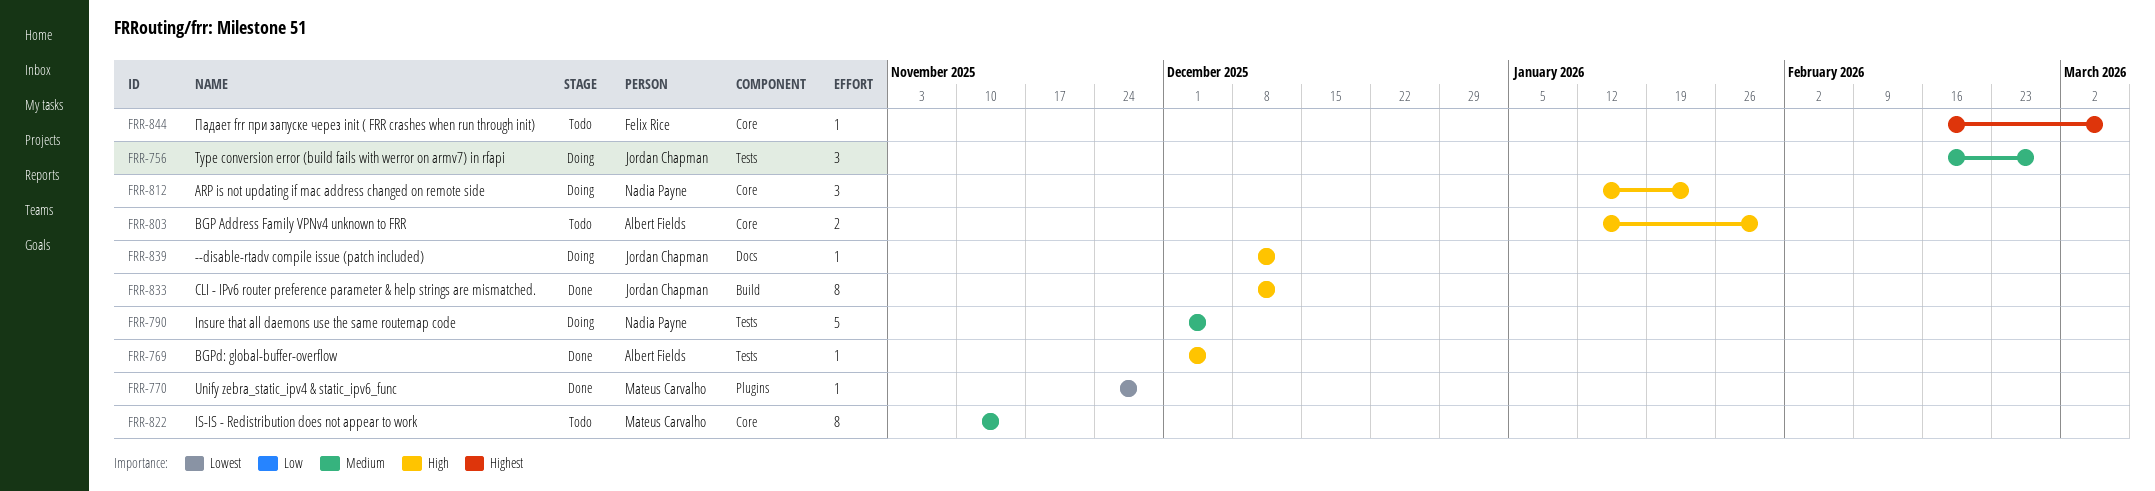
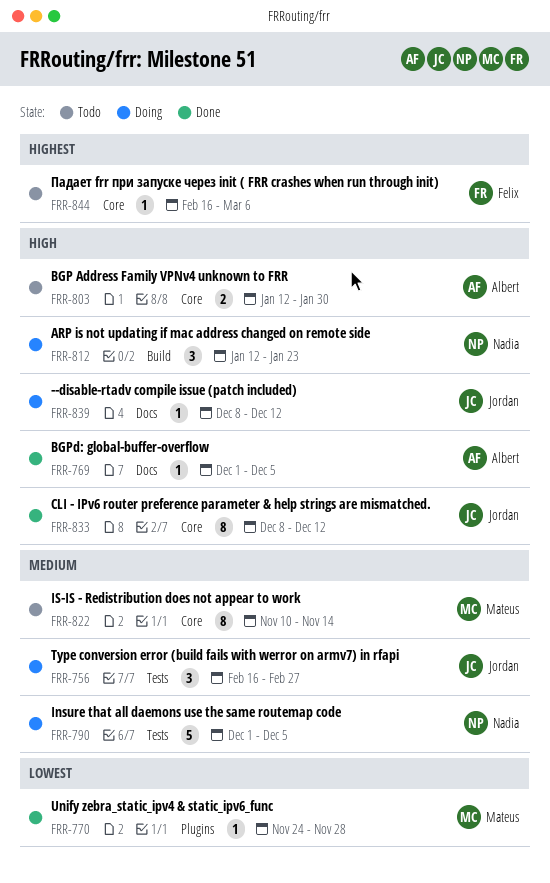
FRR-769, label: Tests -> Docs
FRR-812, label: Core -> Build
FRR-833, label: Build -> Core

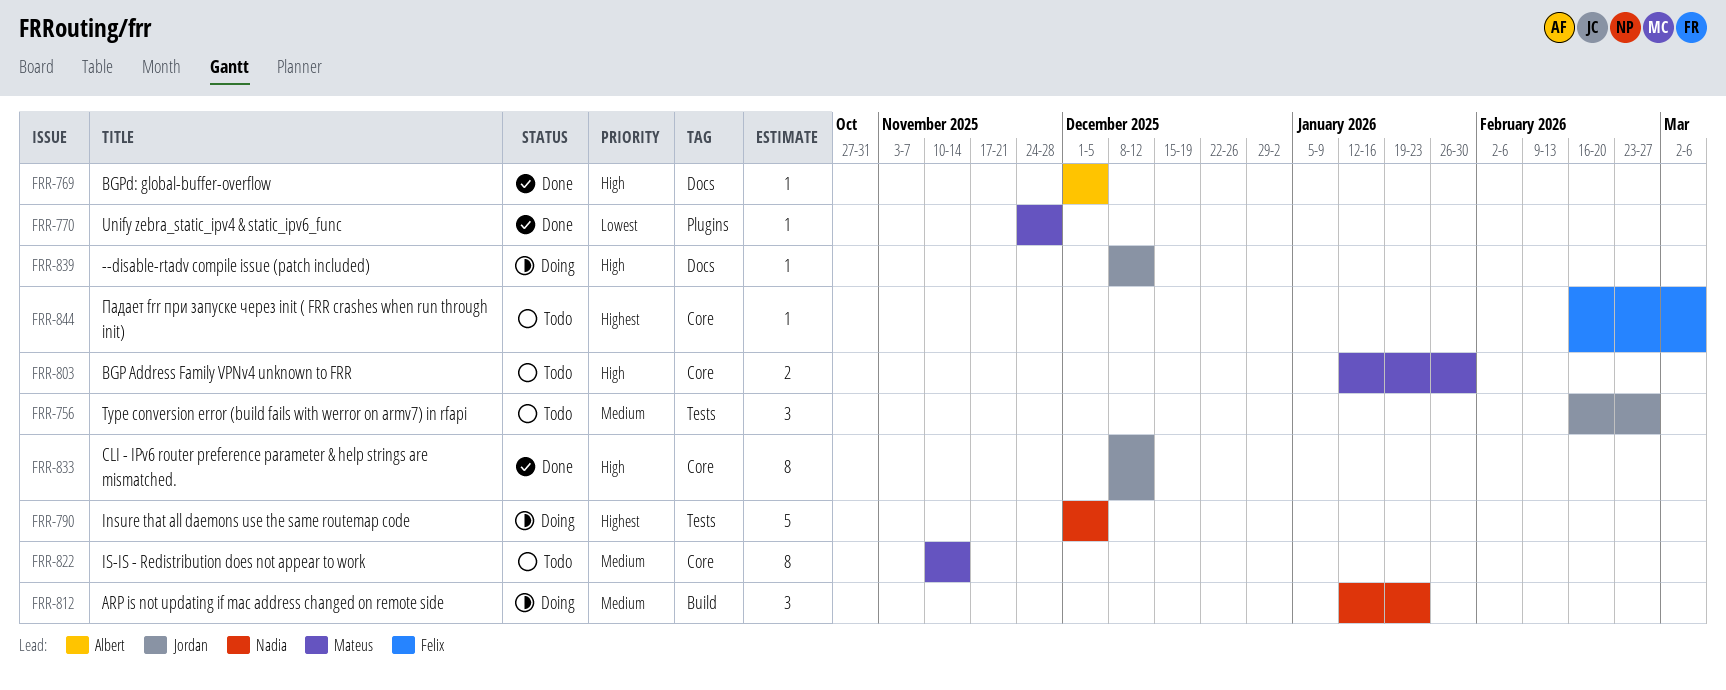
FRR-756, status: Doing -> Todo
FRR-790, priority: Medium -> Highest
FRR-803, owner: Albert -> Mateus
FRR-812, priority: High -> Medium

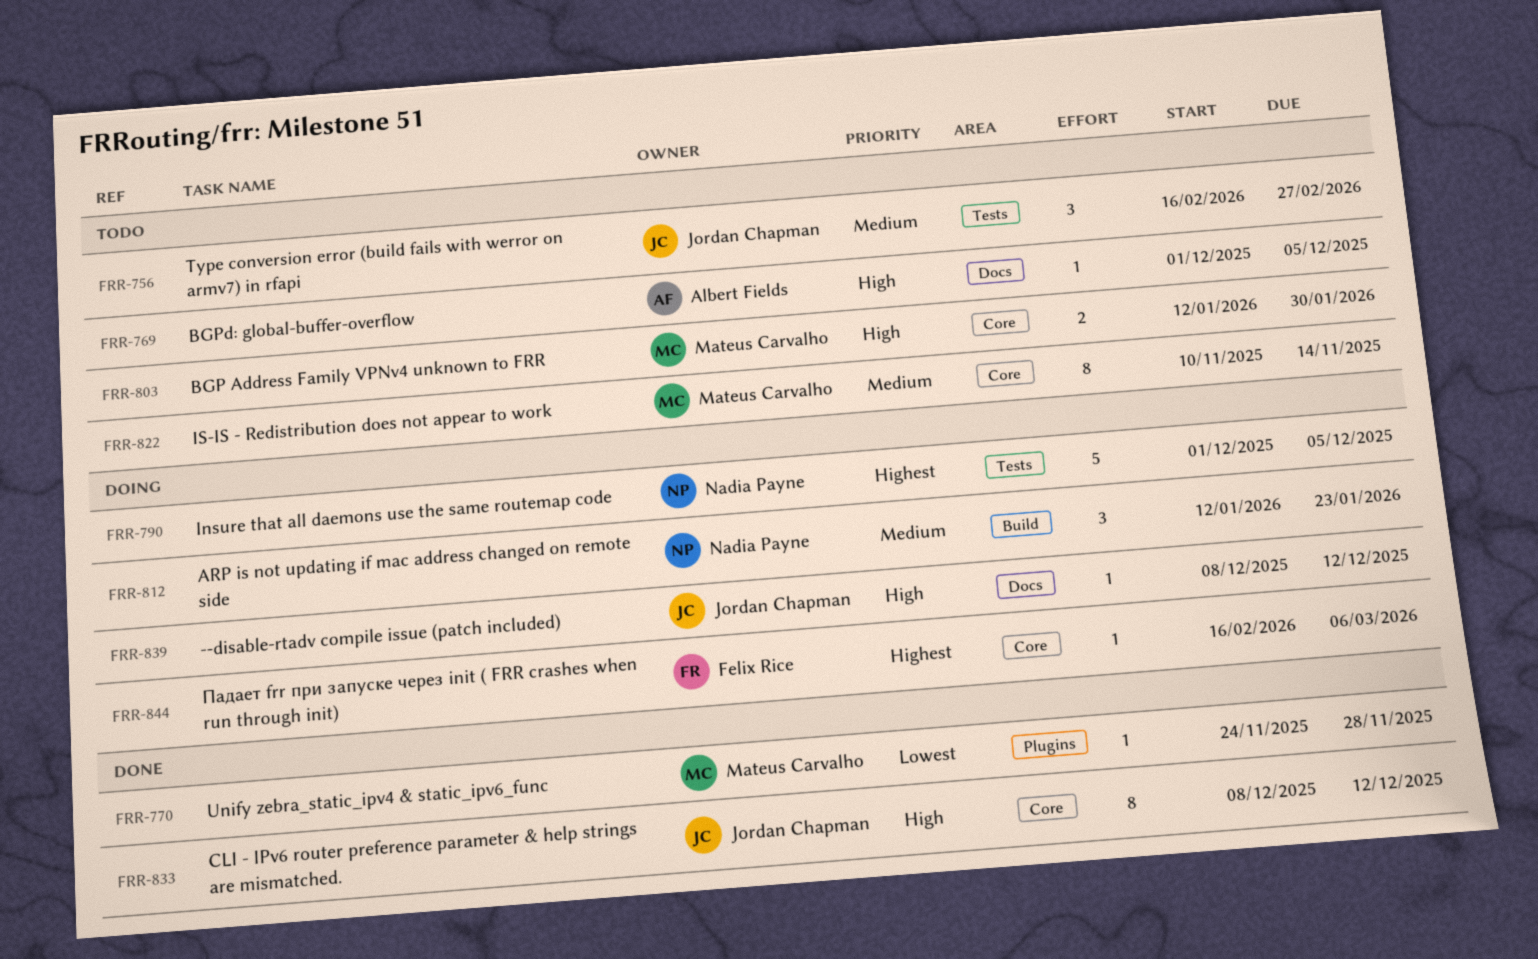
FRR-769, status: Done -> Todo
FRR-844, status: Todo -> Doing

